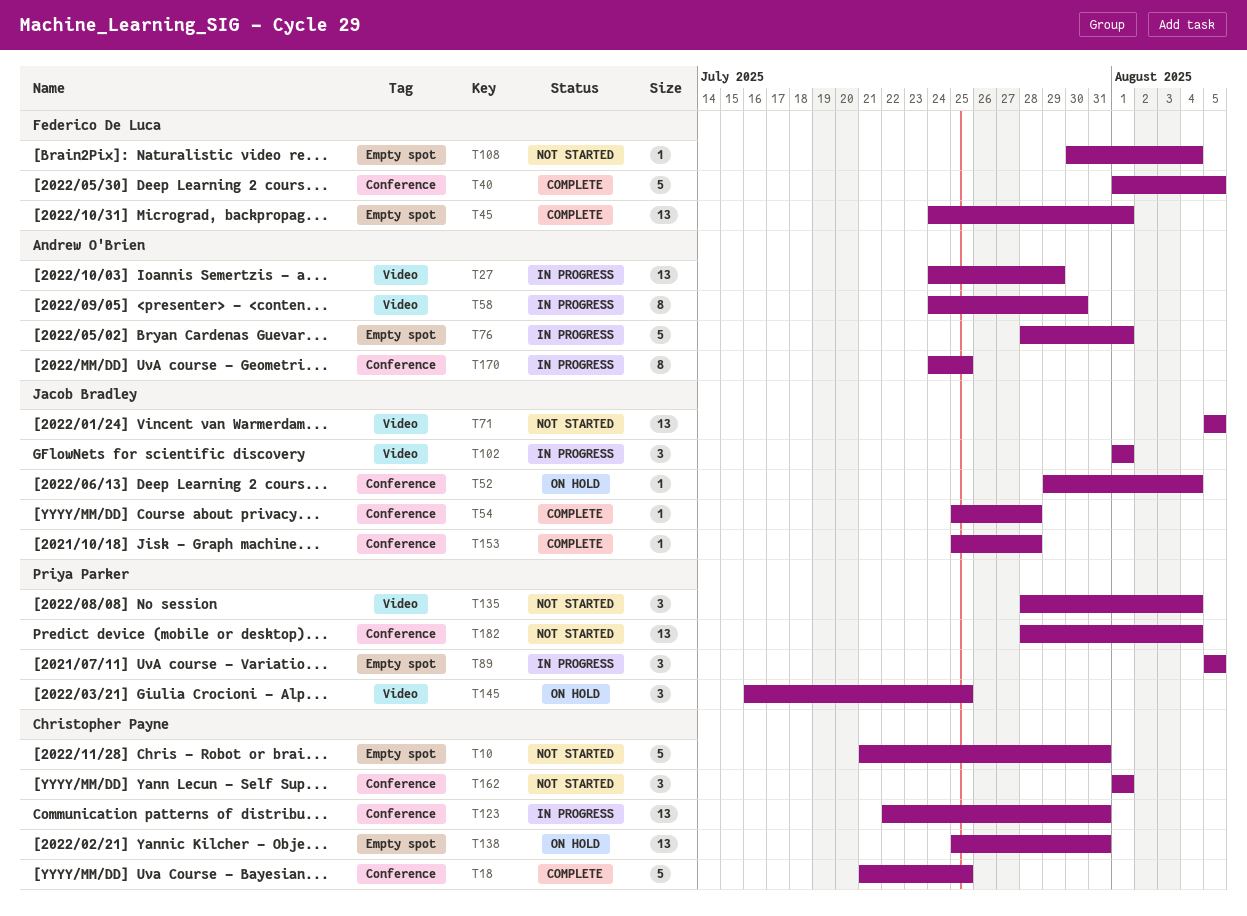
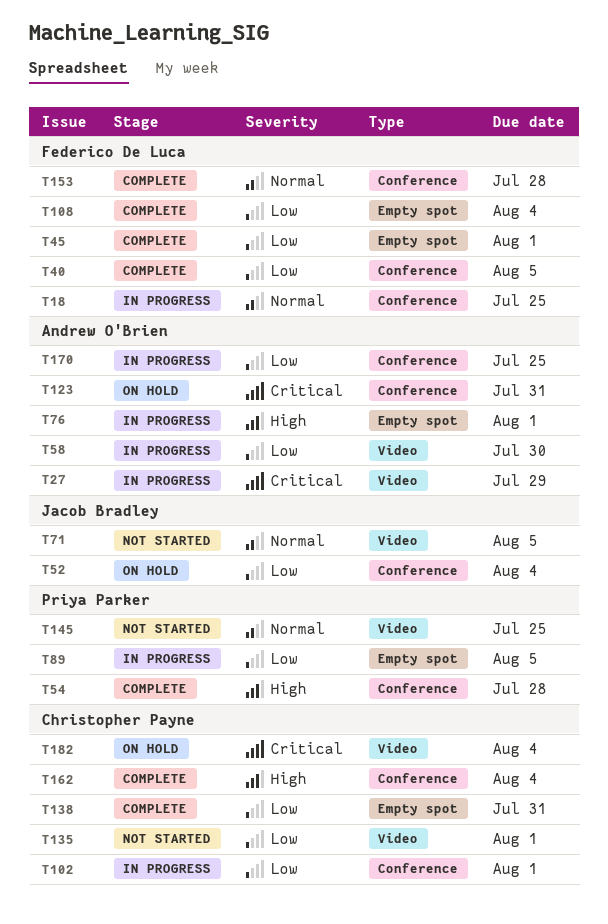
T10: present -> none
T18, status: Complete -> In progress
T18, owner: Christopher Payne -> Federico De Luca
T54, owner: Jacob Bradley -> Priya Parker
T102, owner: Jacob Bradley -> Christopher Payne
T102, label: Video -> Conference
T108, status: Not started -> Complete
T123, status: In progress -> On hold
T123, owner: Christopher Payne -> Andrew O'Brien
T135, owner: Priya Parker -> Christopher Payne
T135, due: Aug 4 -> Aug 1
T138, status: On hold -> Complete
T145, status: On hold -> Not started
T153, owner: Jacob Bradley -> Federico De Luca
T162, status: Not started -> Complete
T162, due: Aug 1 -> Aug 4
T182, status: Not started -> On hold
T182, owner: Priya Parker -> Christopher Payne
T182, label: Conference -> Video

